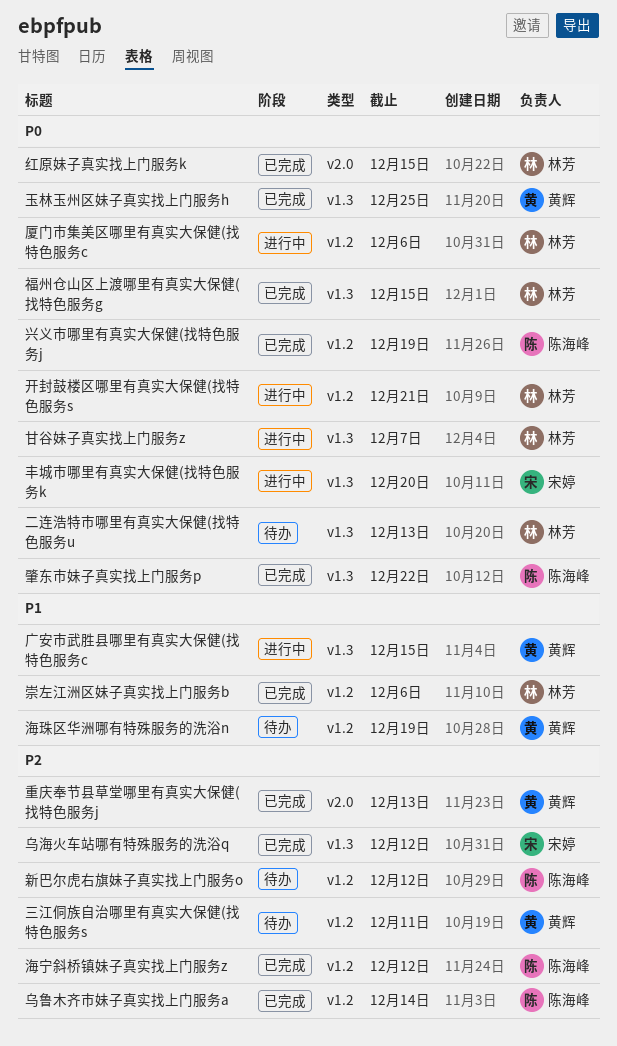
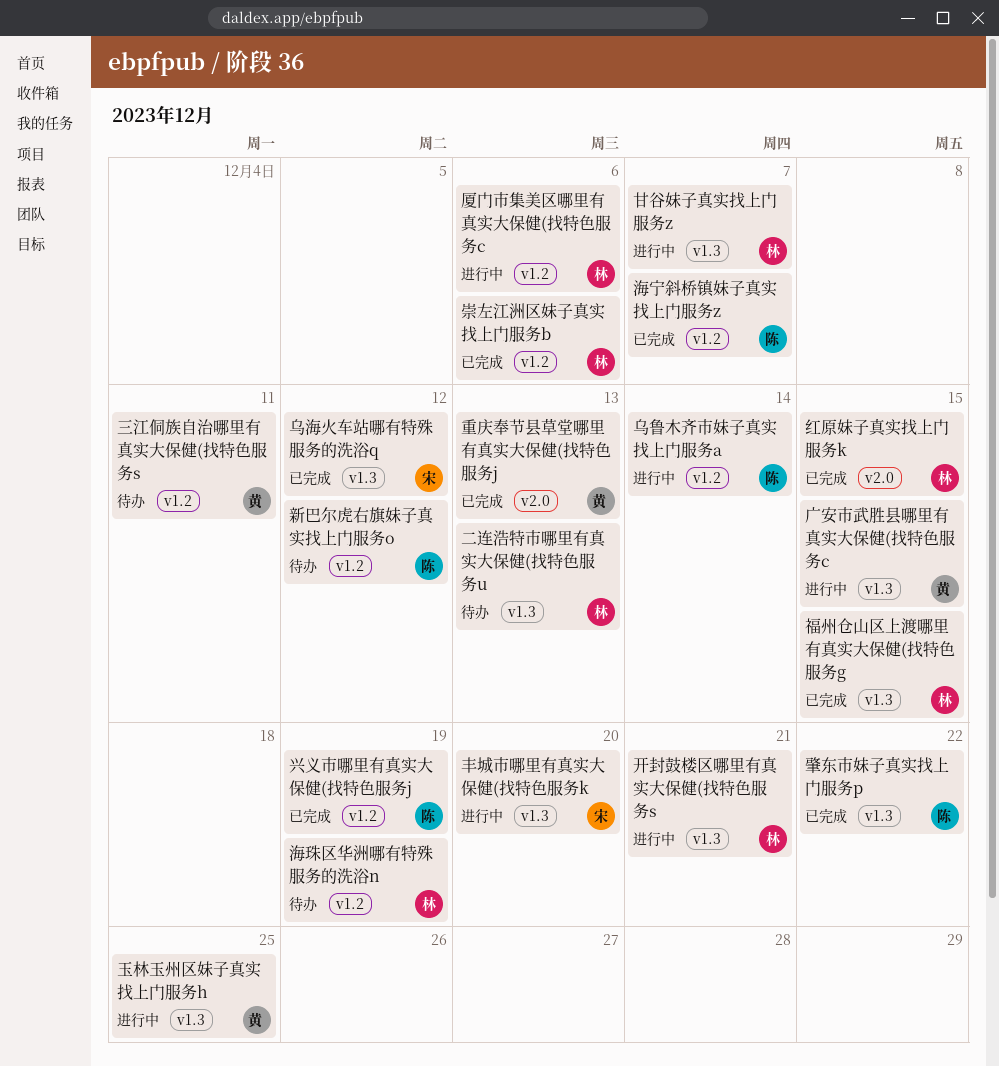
乌鲁木齐市妹子真实找上门服务a, status: 已完成 -> 进行中
开封鼓楼区哪里有真实大保健(找特色服务s, label: v1.2 -> v1.3
海宁斜桥镇妹子真实找上门服务z, due: Dec 12 -> Dec 7
海珠区华洲哪有特殊服务的洗浴n, owner: 黄辉 -> 林芳
玉林玉州区妹子真实找上门服务h, status: 已完成 -> 进行中

